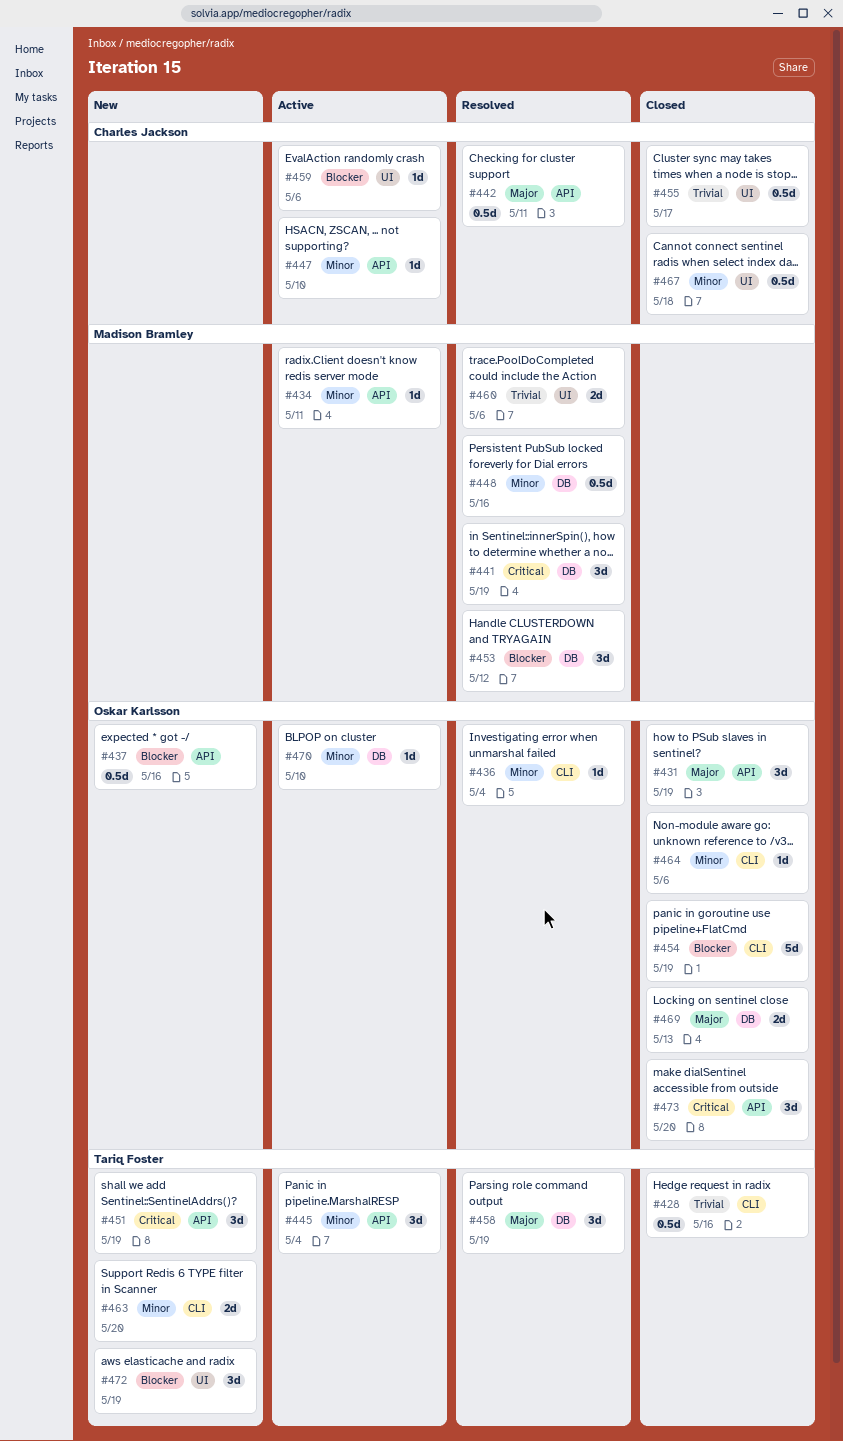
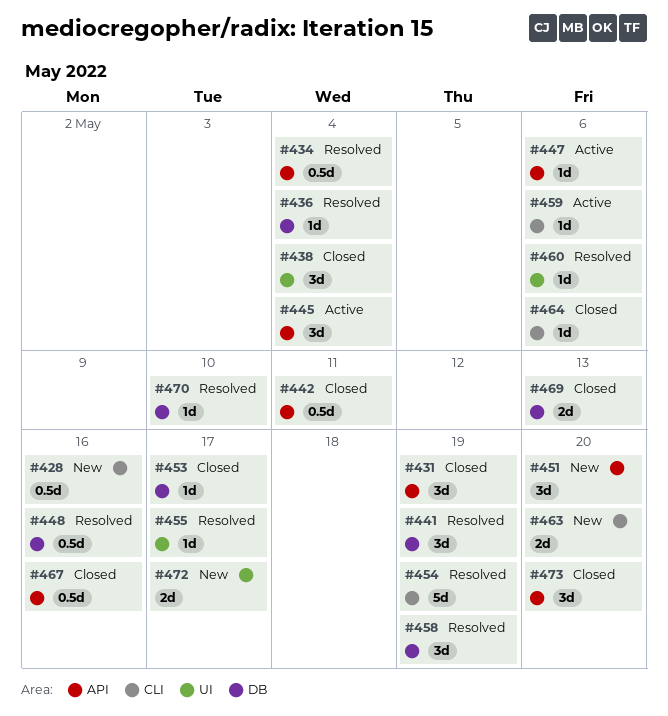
#428, status: Closed -> New
#434, status: Active -> Resolved
#434, estimate: 1d -> 0.5d
#434, due: May 11 -> May 4
#436, label: CLI -> DB
#437: present -> none
#438: none -> present
#442, status: Resolved -> Closed
#447, due: May 10 -> May 6
#451, due: May 19 -> May 20
#453, status: Resolved -> Closed
#453, estimate: 3d -> 1d
#453, due: May 12 -> May 17
#454, status: Closed -> Resolved
#455, status: Closed -> Resolved
#455, estimate: 0.5d -> 1d
#459, label: UI -> CLI
#460, estimate: 2d -> 1d
#467, label: UI -> API
#467, due: May 18 -> May 16
#470, status: Active -> Resolved
#472, estimate: 3d -> 2d
#472, due: May 19 -> May 17

